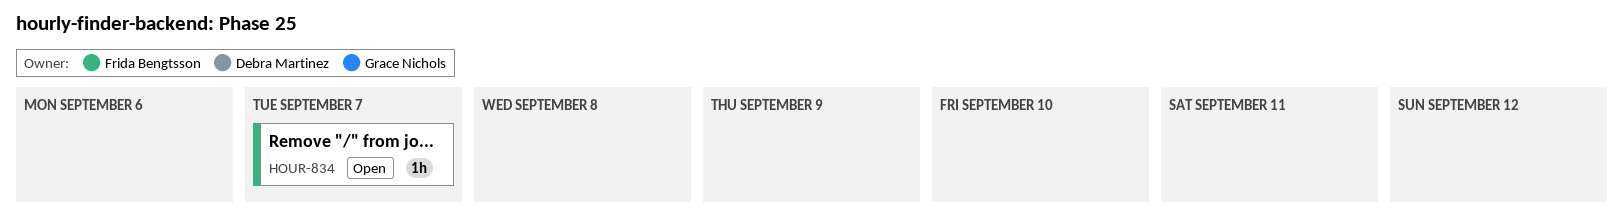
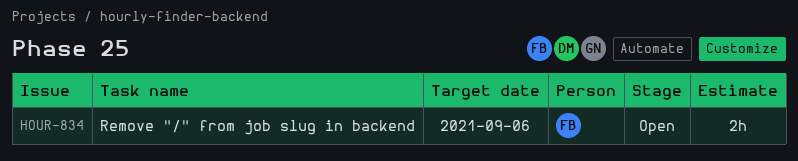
HOUR-834, estimate: 1h -> 2h
HOUR-834, due: Sep 7 -> Sep 6

